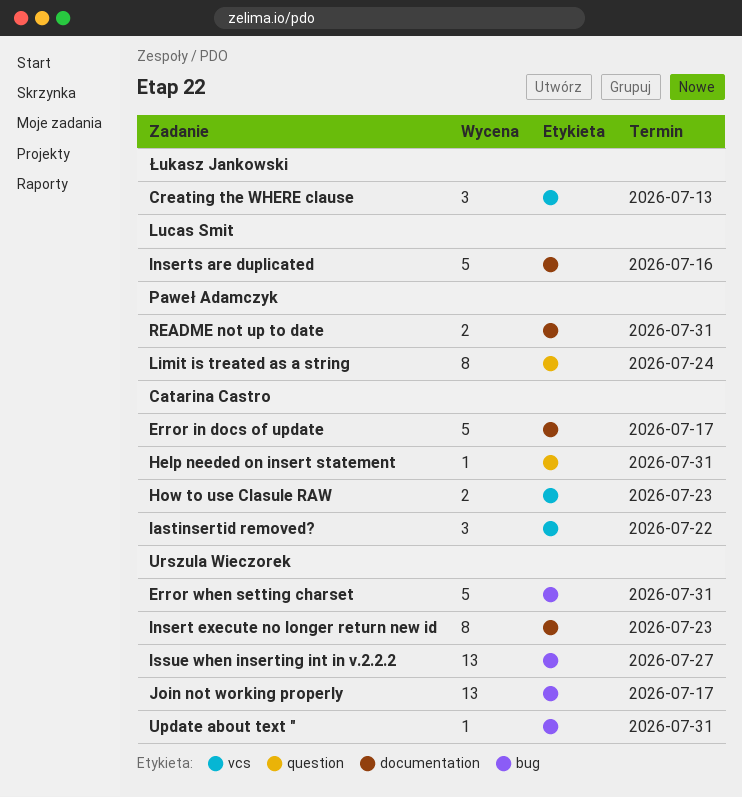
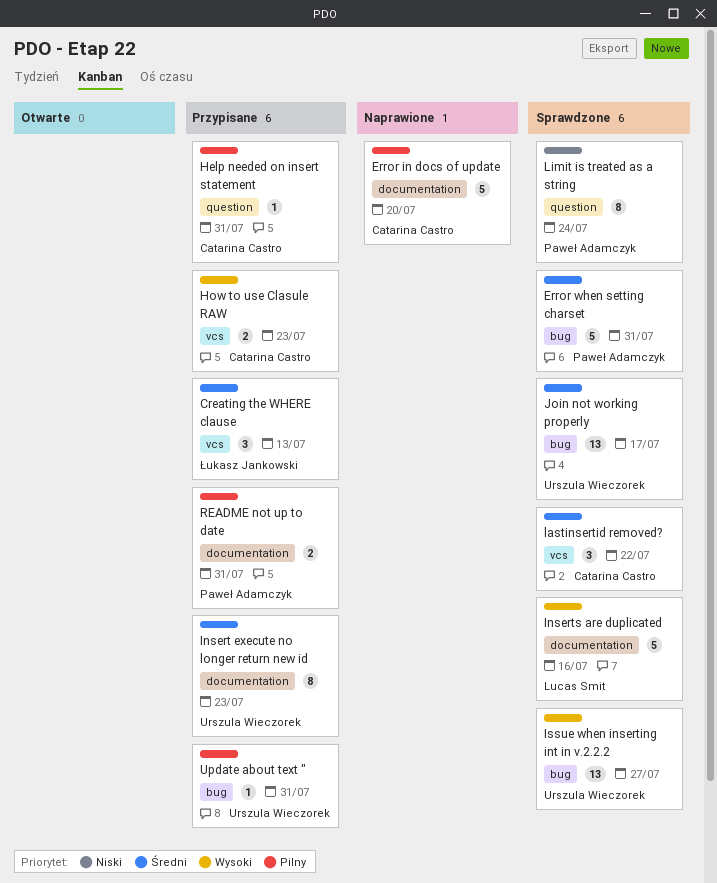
Error in docs of update, due: Jul 17 -> Jul 20
Error when setting charset, owner: Urszula Wieczorek -> Paweł Adamczyk

